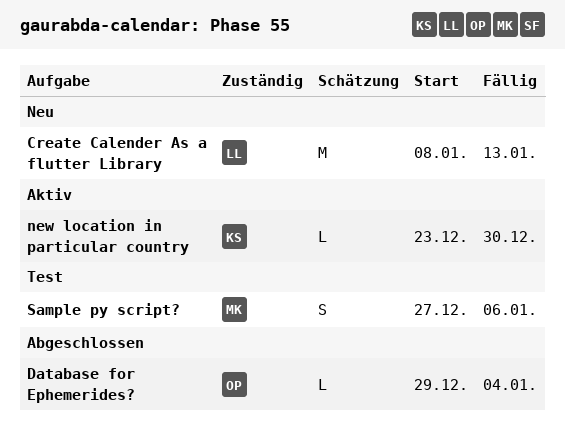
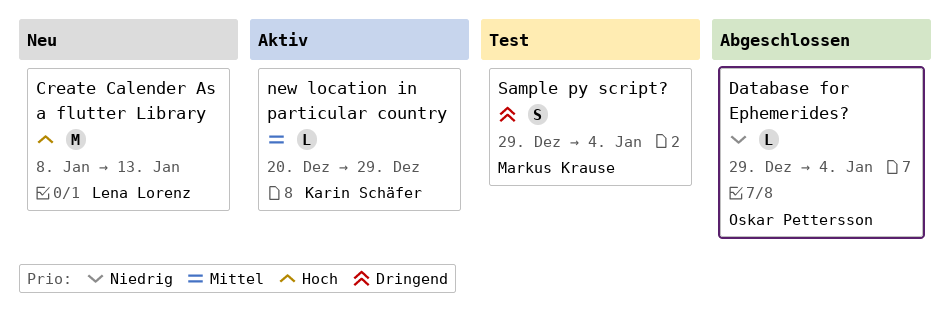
new location in particular country, start: Dec 23 -> Dec 20
new location in particular country, due: Dec 30 -> Dec 29
Sample py script?, start: Dec 27 -> Dec 29
Sample py script?, due: Jan 6 -> Jan 4

